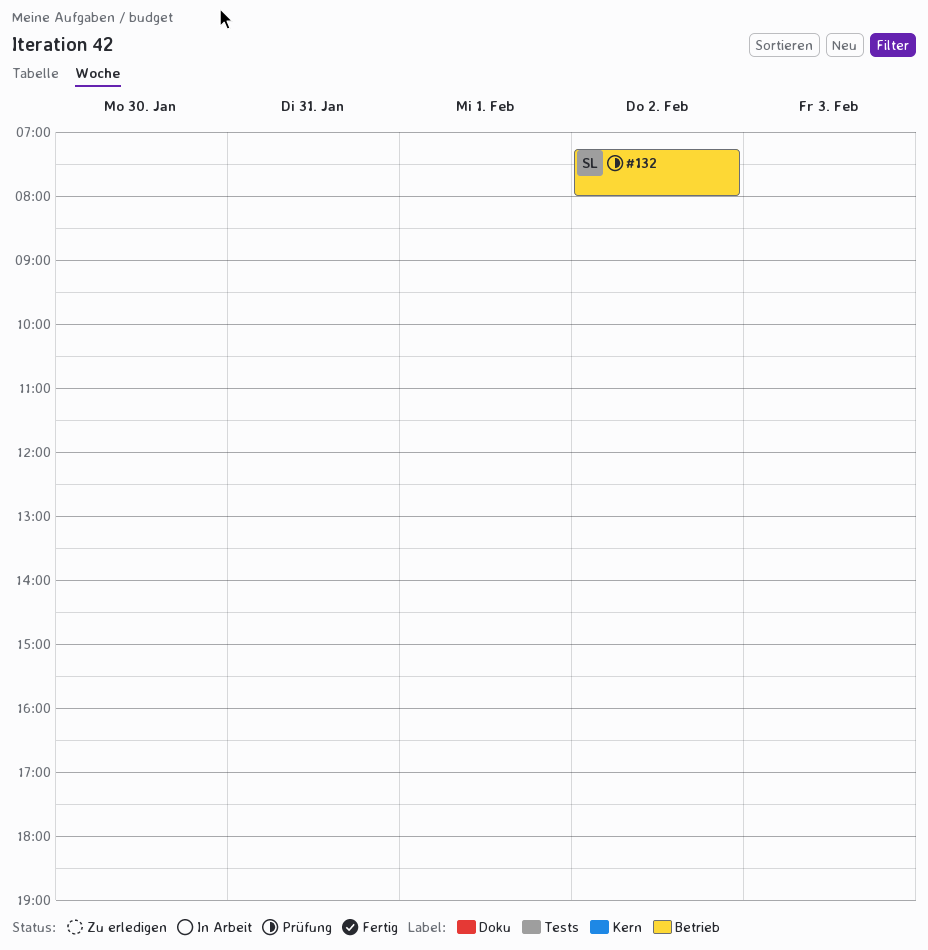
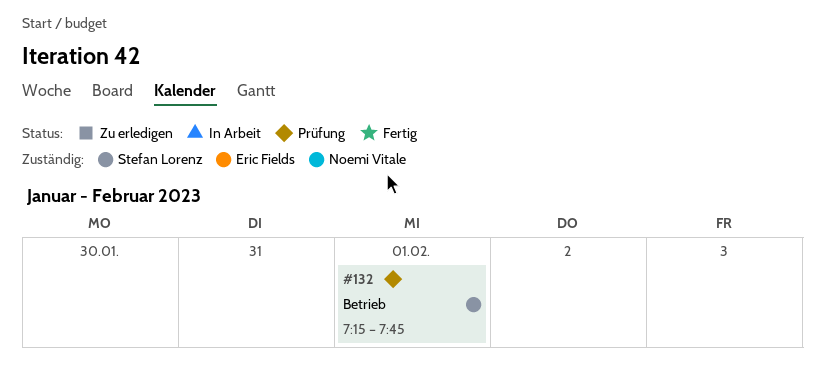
#132, day: Feb 2 -> Feb 1
#132, ends: 08:00 -> 07:45

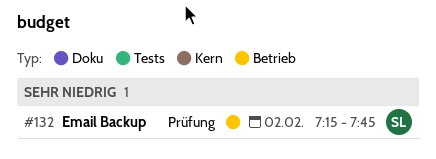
#132, day: Feb 1 -> Feb 2

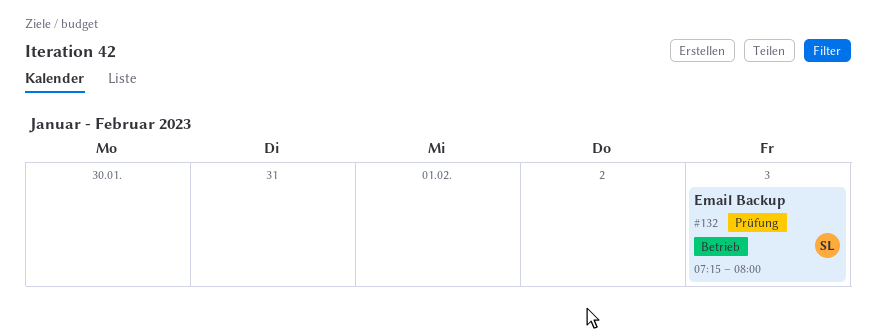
#132, day: Feb 2 -> Feb 3
#132, ends: 07:45 -> 08:00

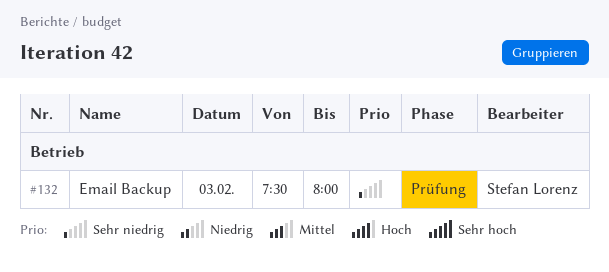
#132, begins: 07:15 -> 07:30

